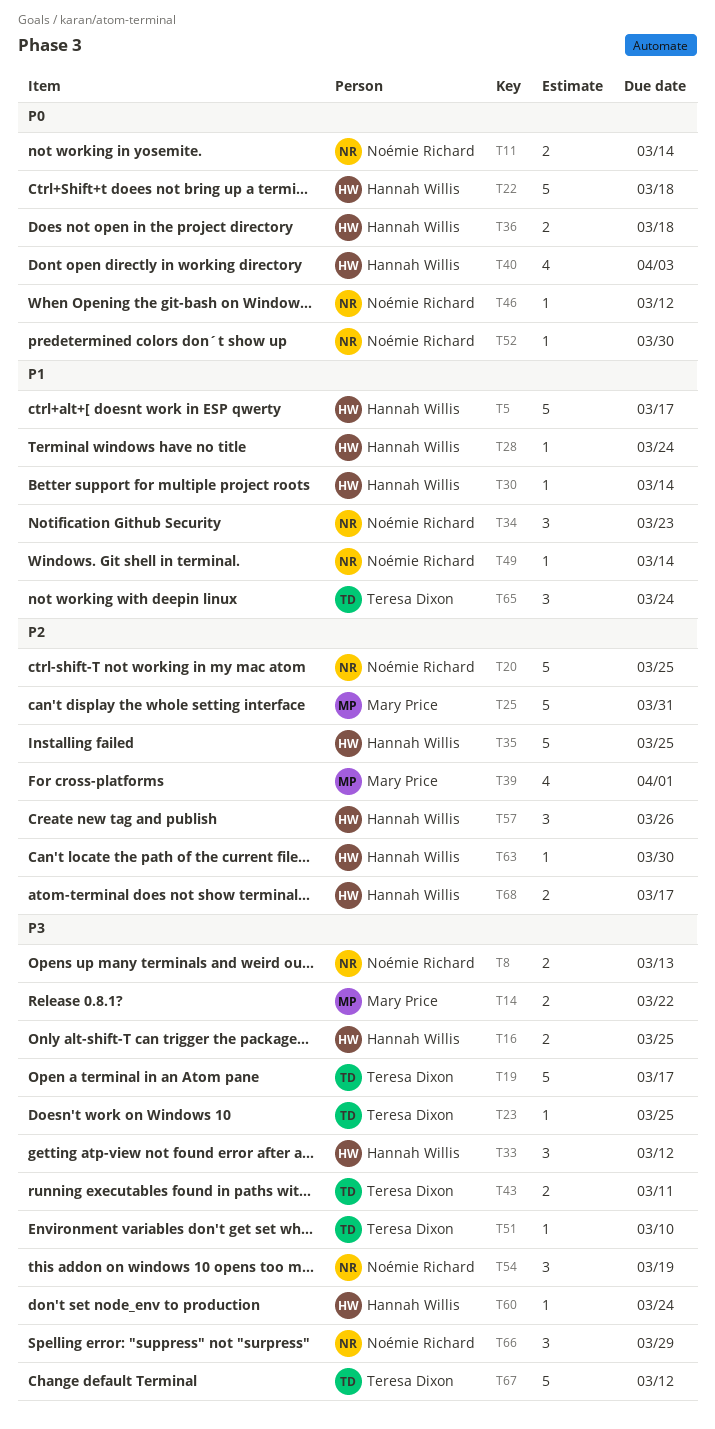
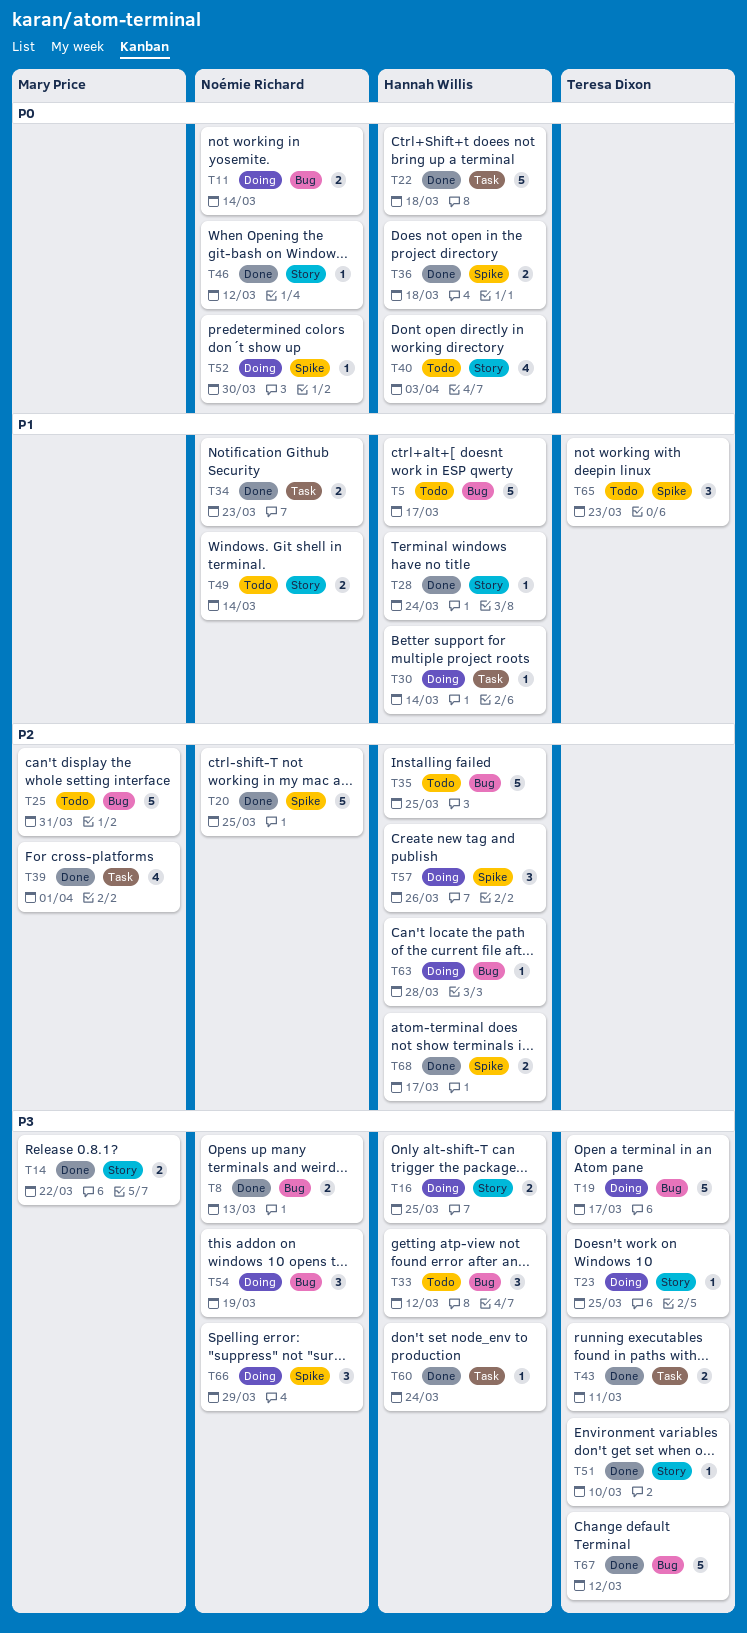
T34, estimate: 3 -> 2
T49, estimate: 1 -> 2
T63, due: Mar 30 -> Mar 28
T65, due: Mar 24 -> Mar 23

